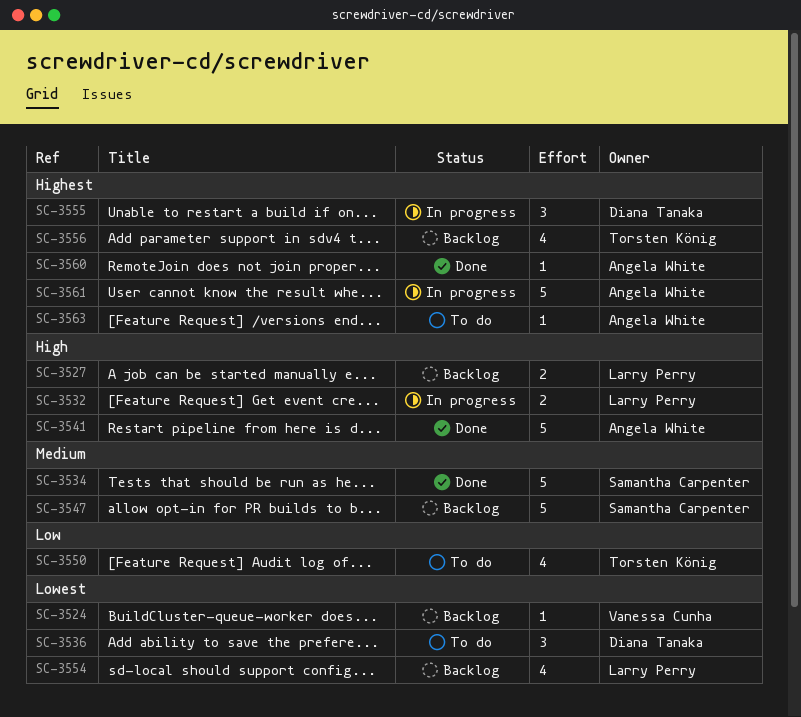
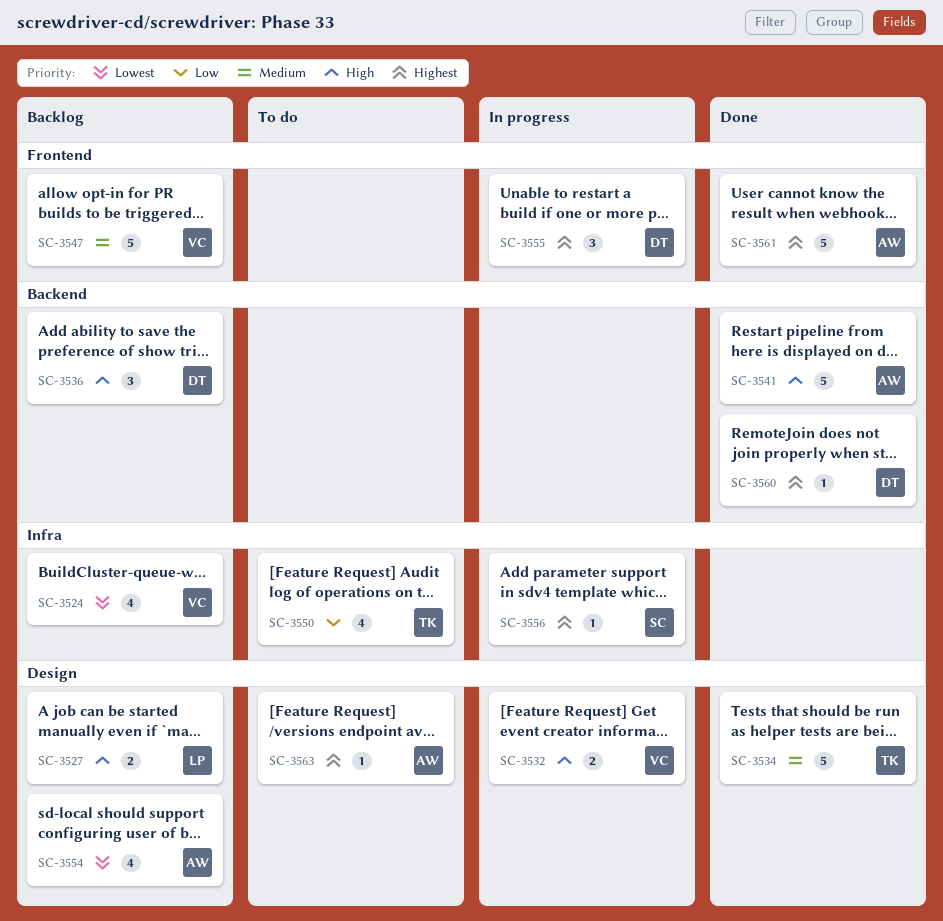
SC-3524, estimate: 1 -> 4
SC-3532, owner: Larry Perry -> Vanessa Cunha
SC-3534, owner: Samantha Carpenter -> Torsten König
SC-3536, status: To do -> Backlog
SC-3536, priority: Lowest -> High
SC-3547, owner: Samantha Carpenter -> Vanessa Cunha
SC-3554, owner: Larry Perry -> Angela White
SC-3556, status: Backlog -> In progress
SC-3556, owner: Torsten König -> Samantha Carpenter
SC-3556, estimate: 4 -> 1
SC-3560, owner: Angela White -> Diana Tanaka
SC-3561, status: In progress -> Done

